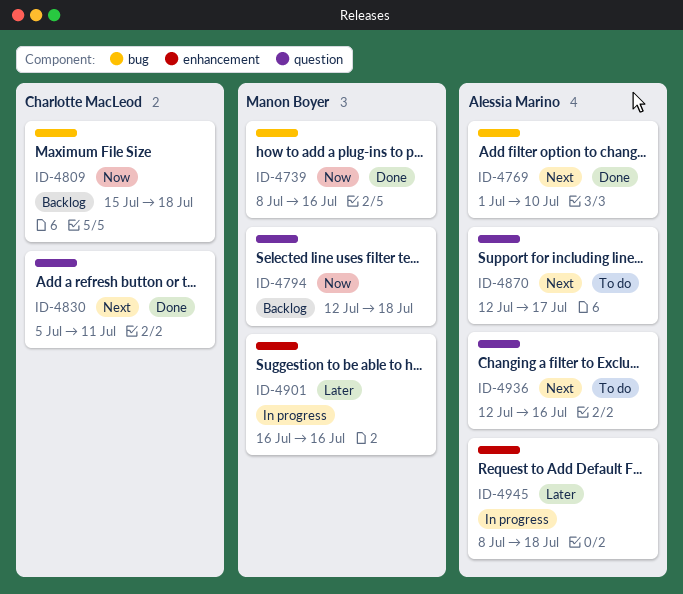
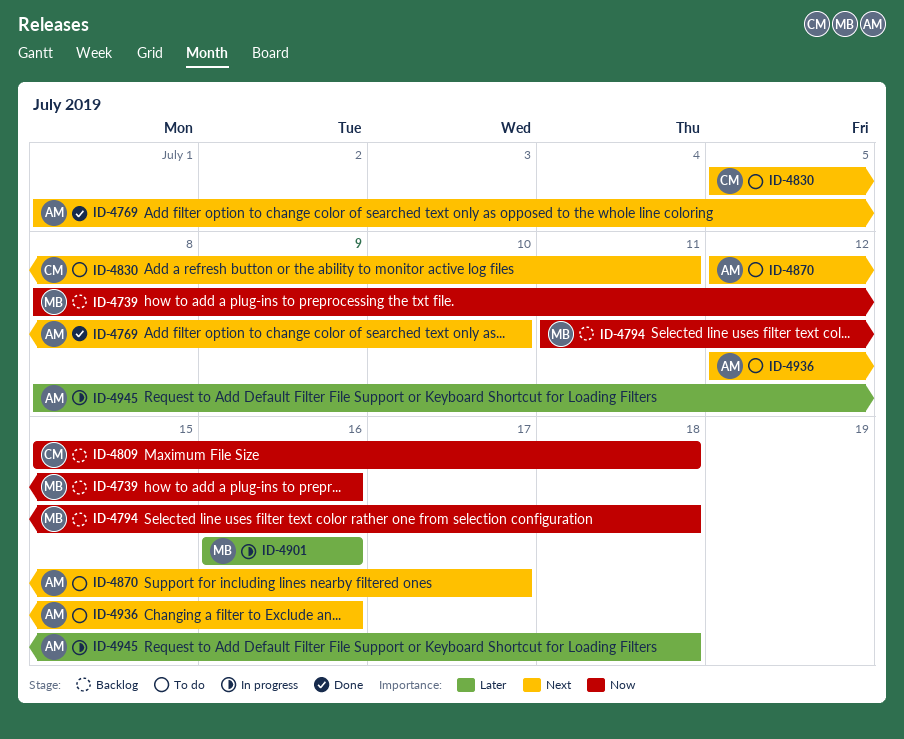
ID-4739, status: Done -> Backlog
ID-4794, start: Jul 12 -> Jul 11
ID-4830, status: Done -> To do

